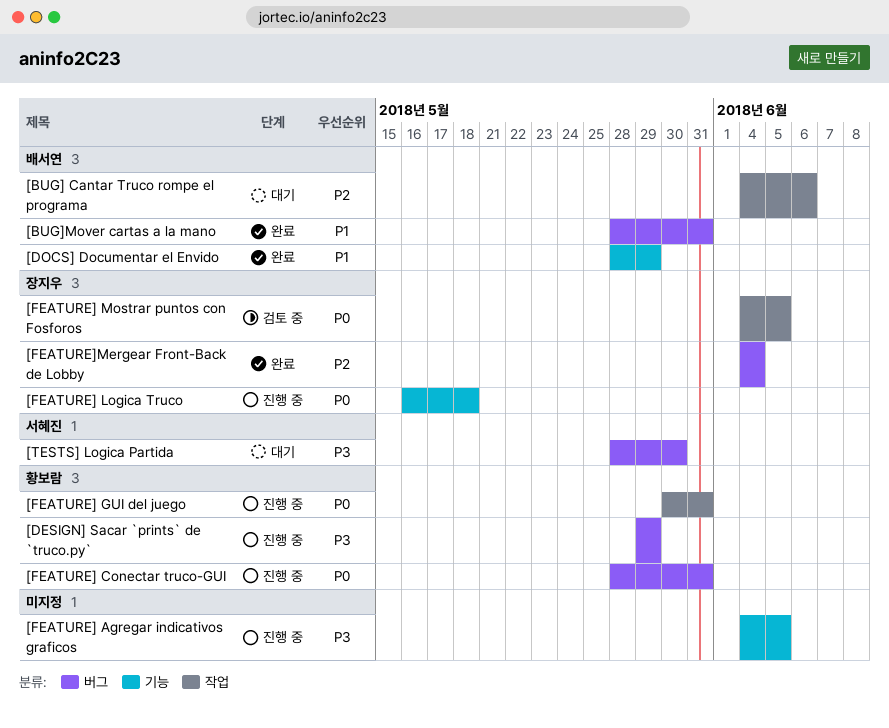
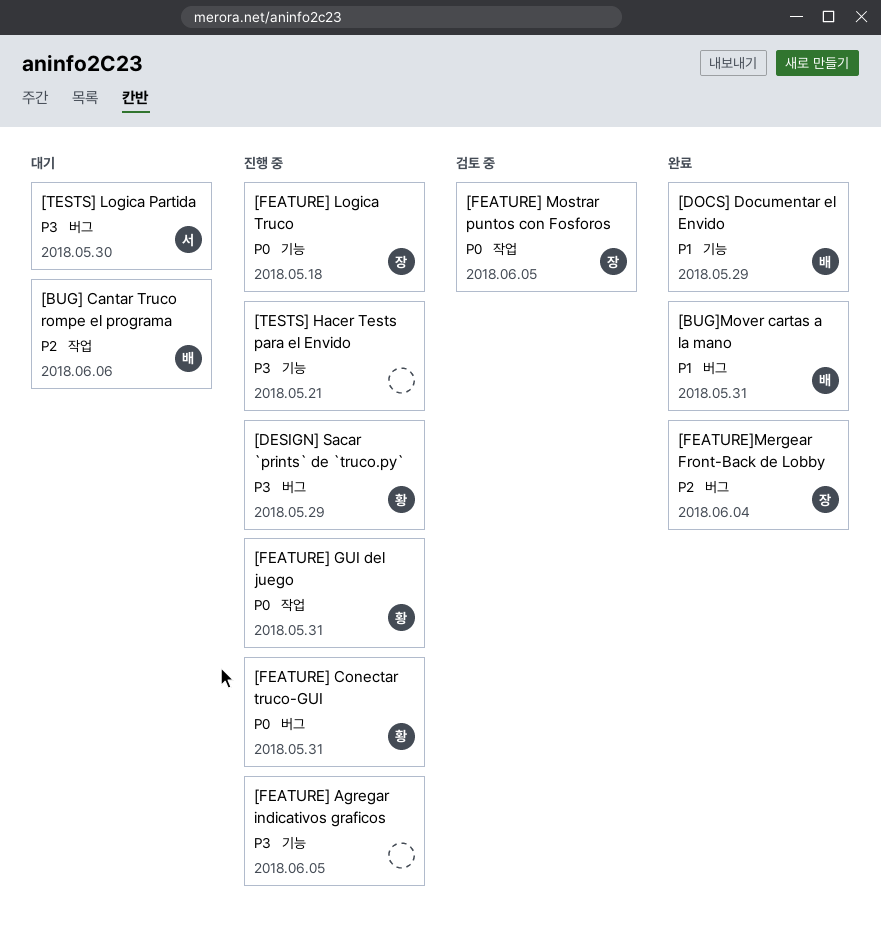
[TESTS] Hacer Tests para el Envido: none -> present

